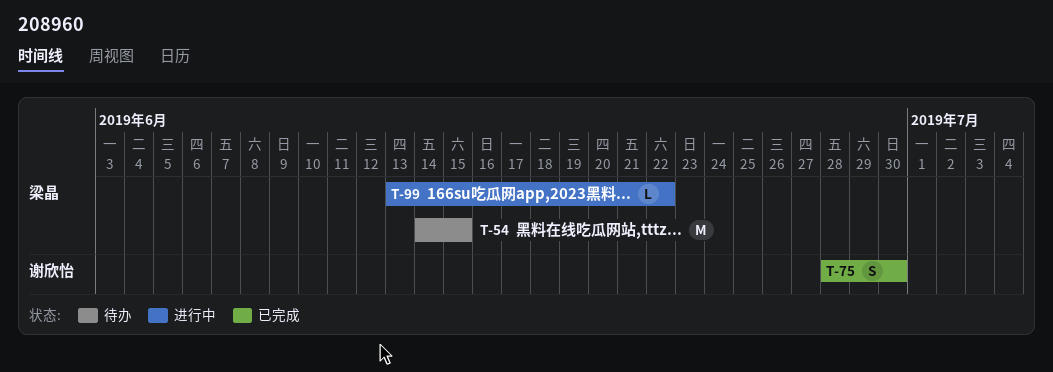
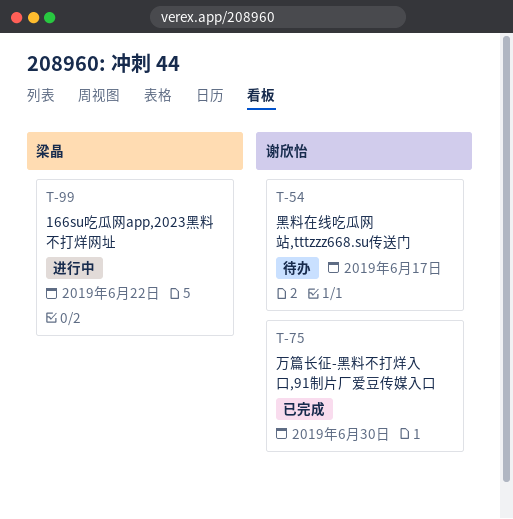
T-54, owner: 梁晶 -> 谢欣怡
T-54, due: Jun 15 -> Jun 17

